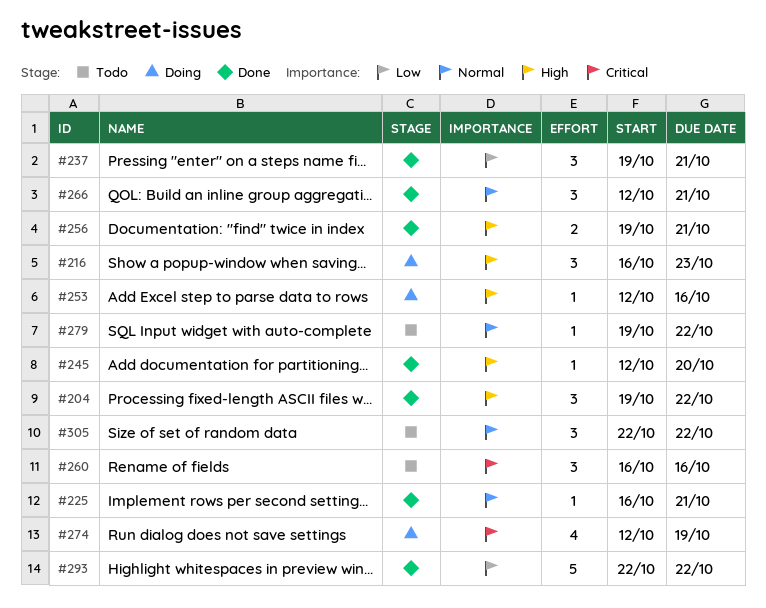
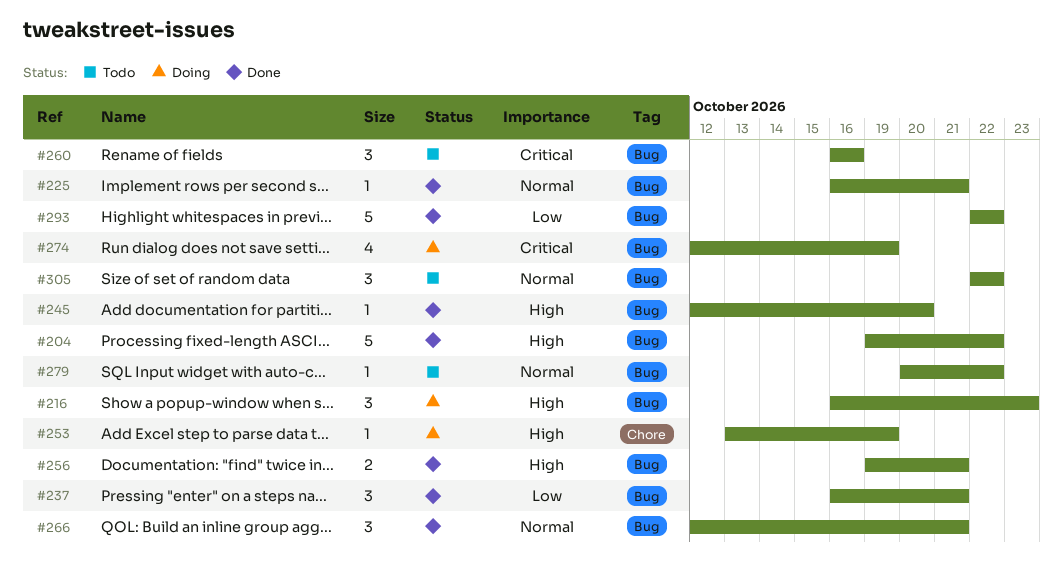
#204, estimate: 3 -> 5
#237, start: Oct 19 -> Oct 16
#253, start: Oct 12 -> Oct 13
#253, due: Oct 16 -> Oct 19
#279, start: Oct 19 -> Oct 20

